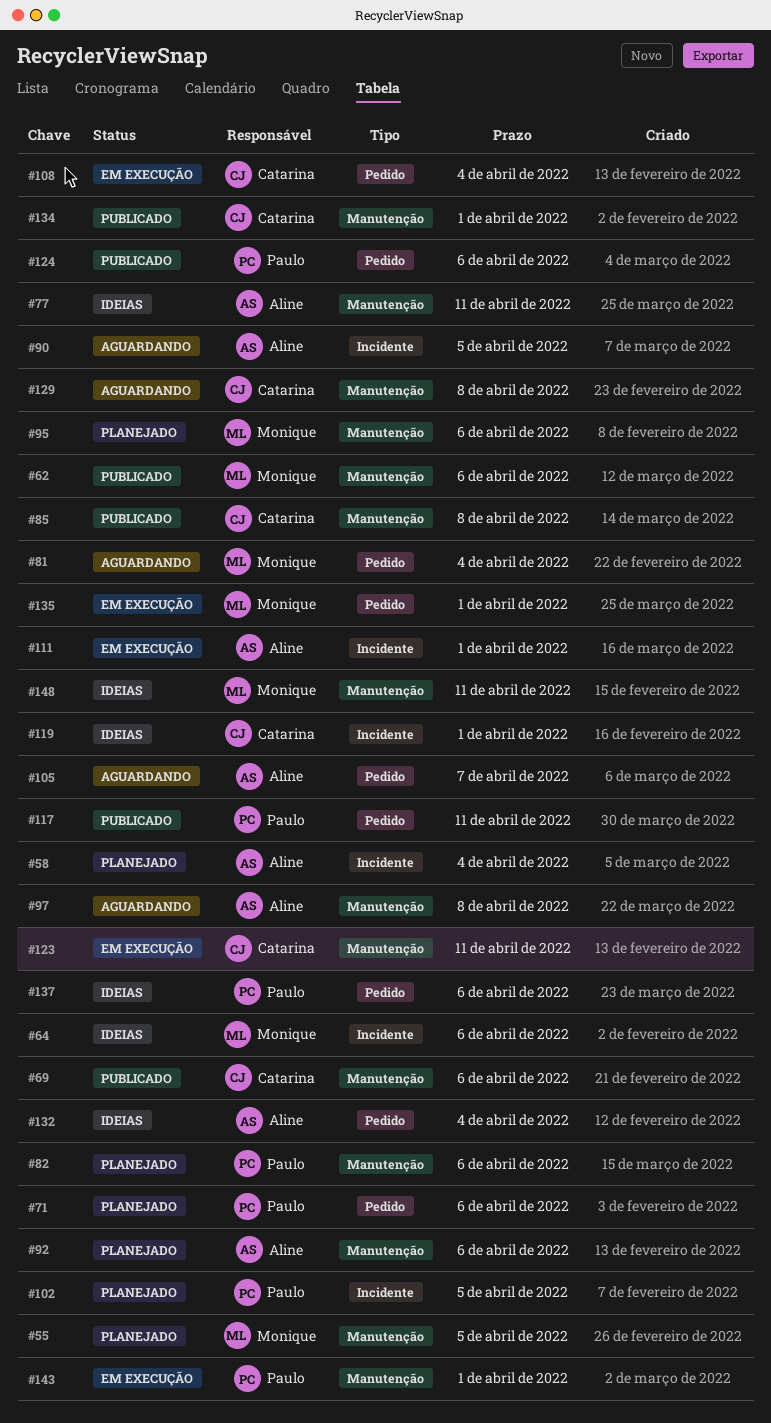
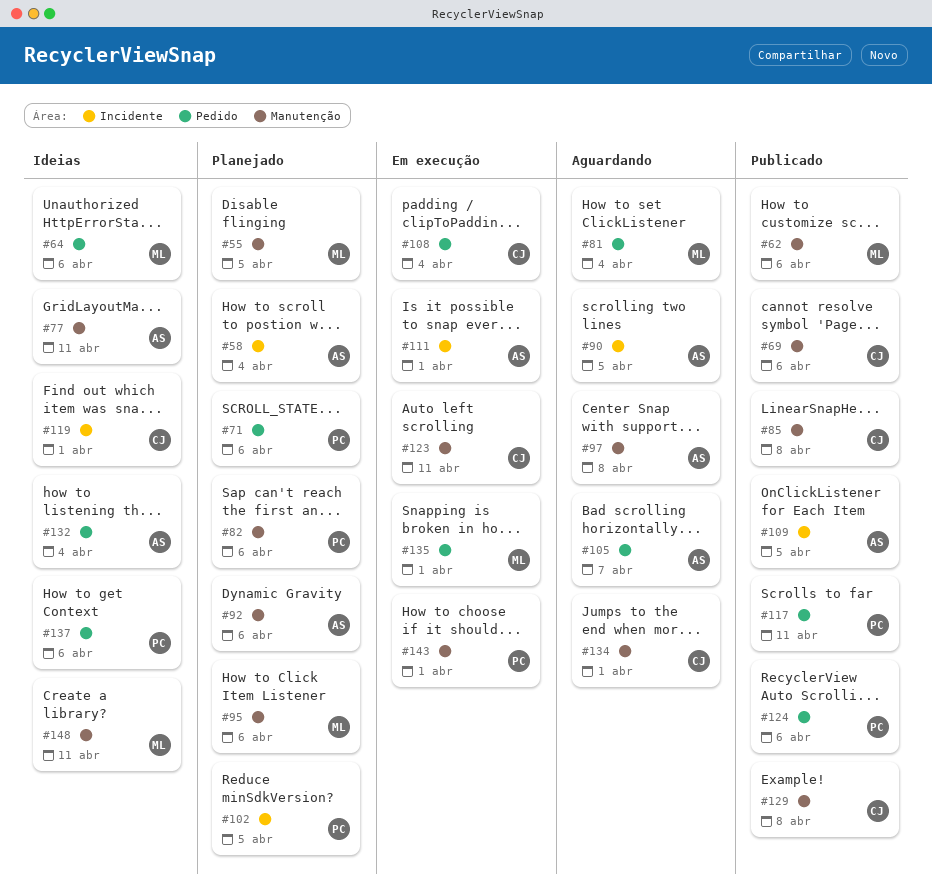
#64, label: Incidente -> Pedido
#109: none -> present
#129, status: Aguardando -> Publicado
#134, status: Publicado -> Aguardando

